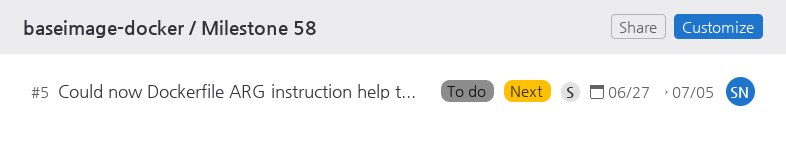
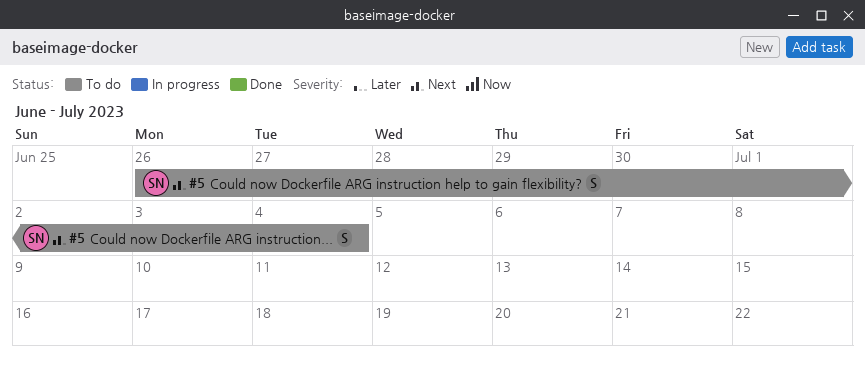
#5, start: Jun 27 -> Jun 26
#5, due: Jul 5 -> Jul 4

